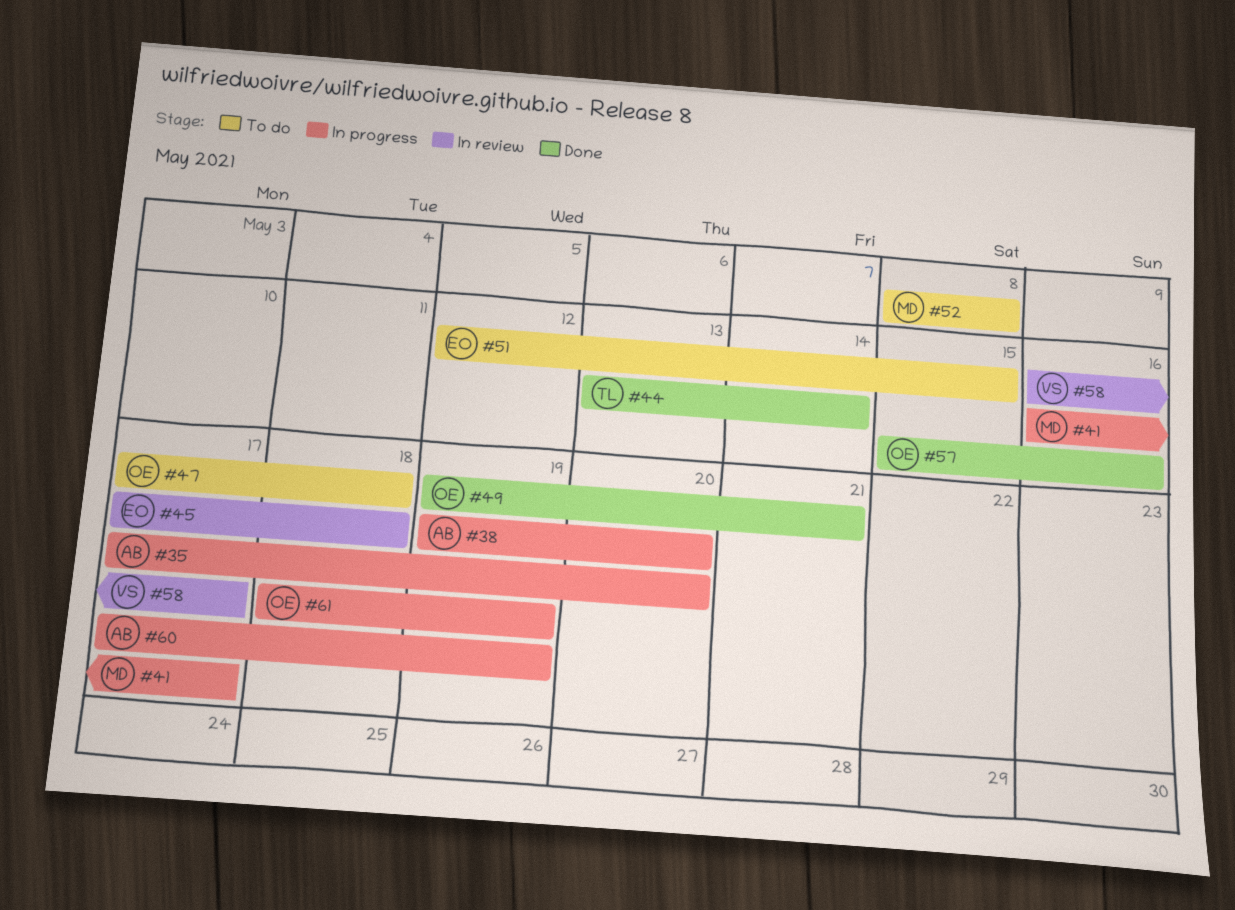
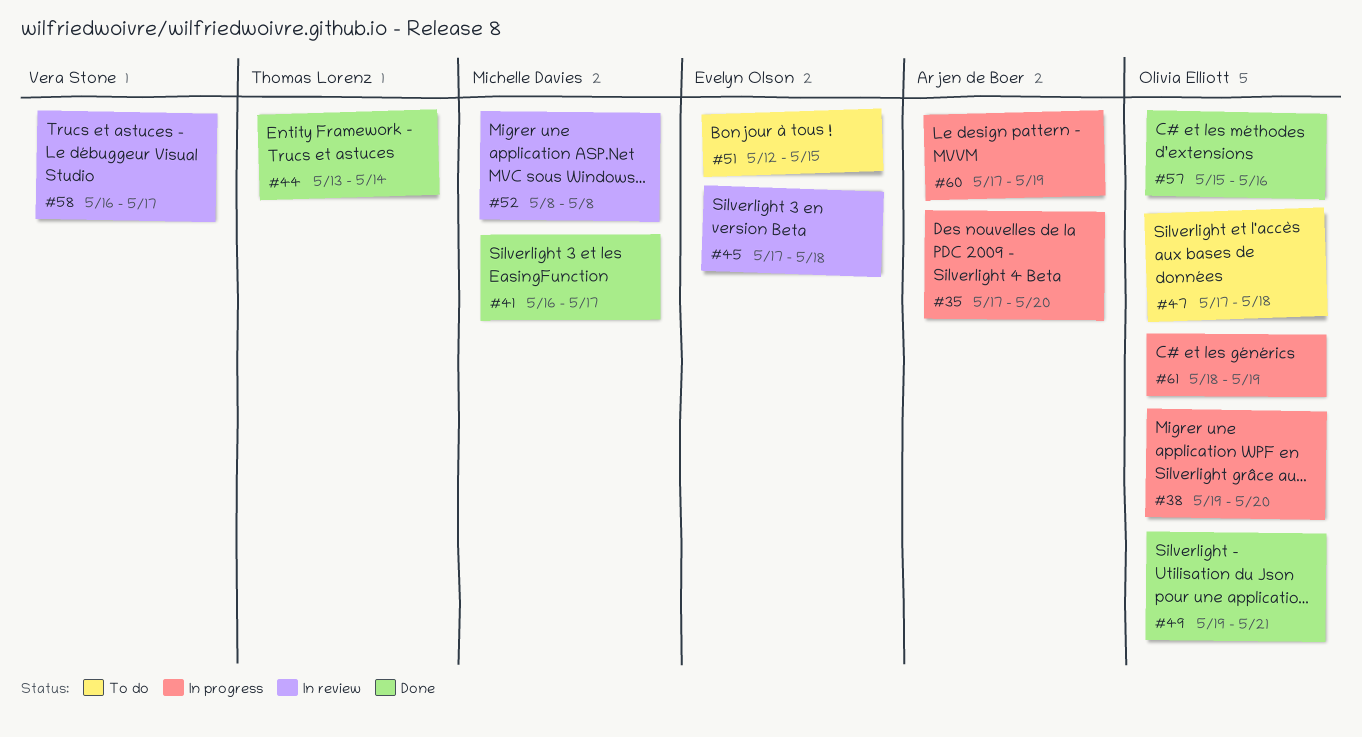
#38, owner: Arjen de Boer -> Olivia Elliott
#41, status: In progress -> Done
#52, status: To do -> In review

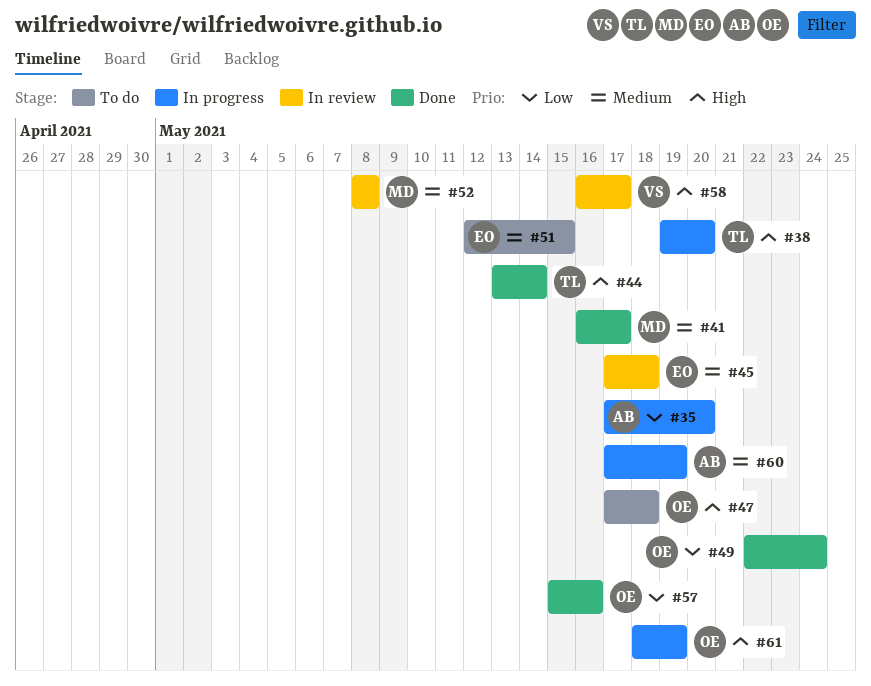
#38, owner: Olivia Elliott -> Thomas Lorenz
#49, start: May 19 -> May 22
#49, due: May 21 -> May 24

